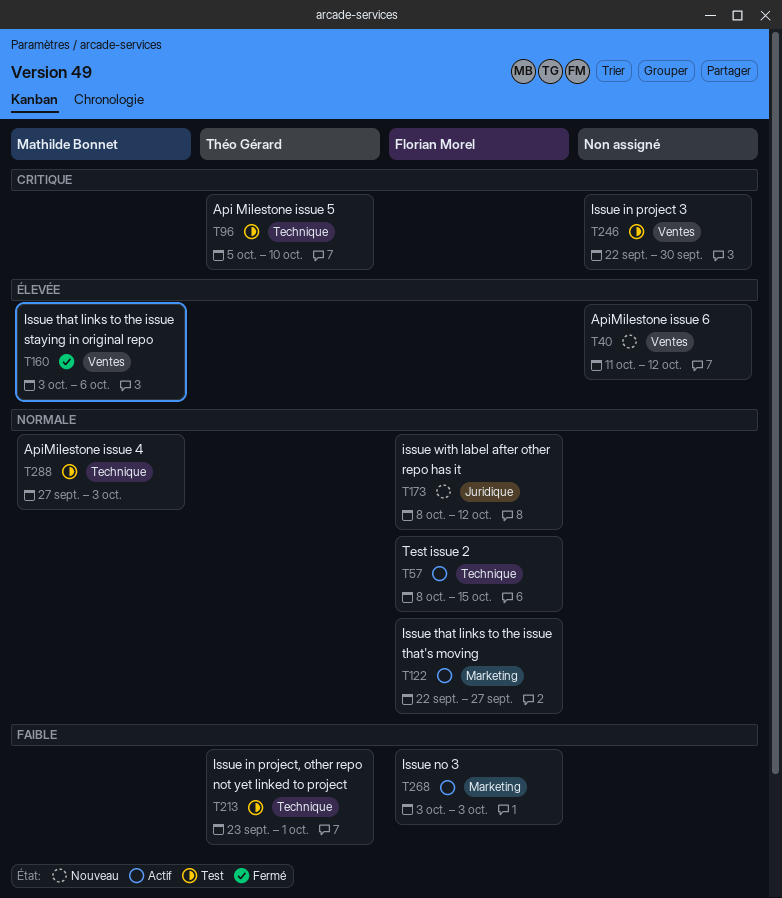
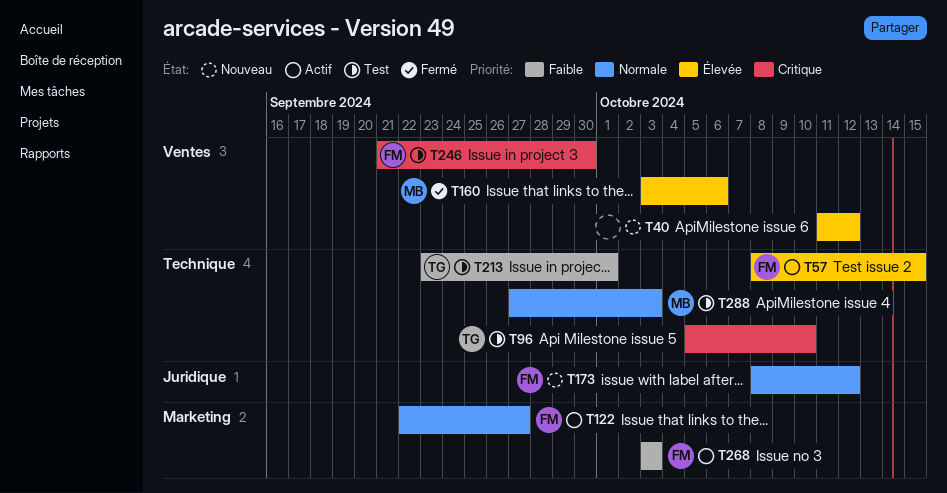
T57, priority: Normale -> Élevée
T246, owner: none -> Florian Morel
T246, start: Sep 22 -> Sep 21

